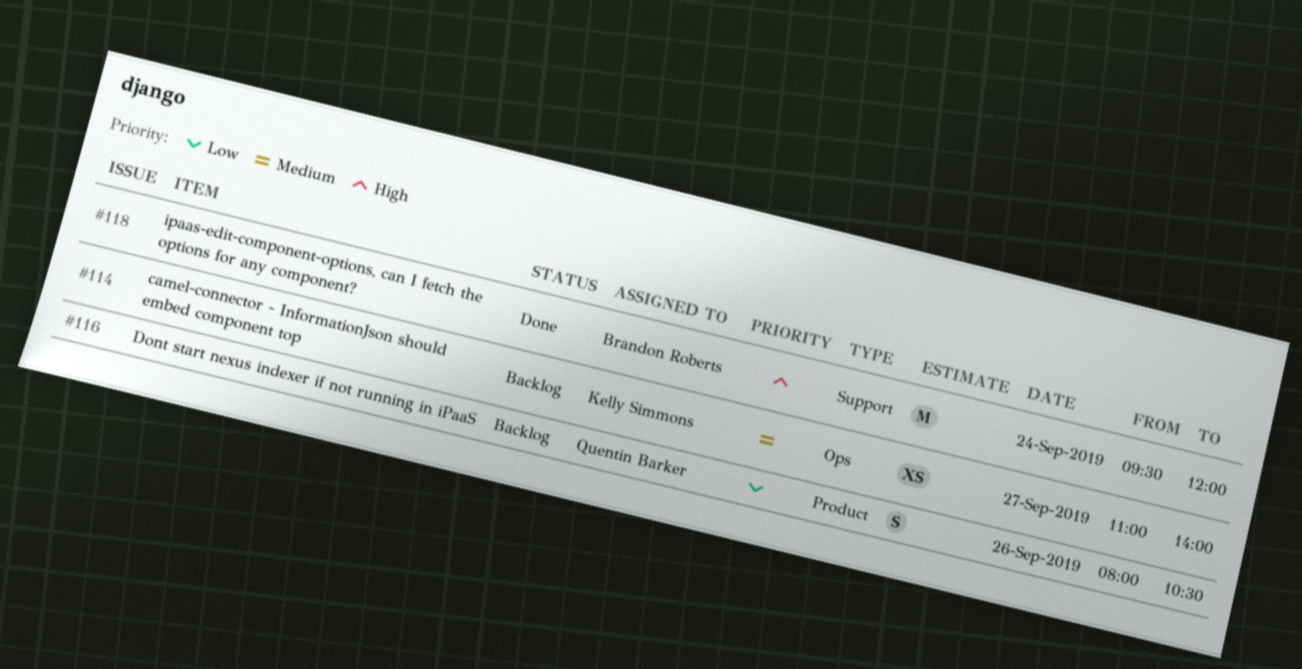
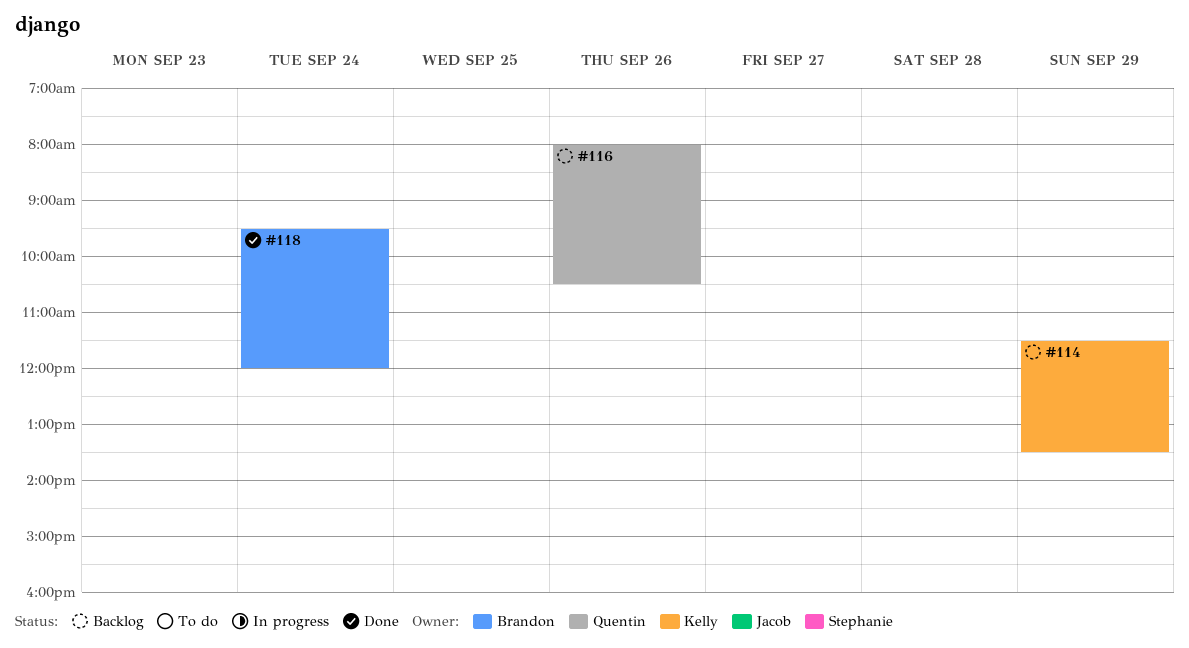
#114, day: Sep 27 -> Sep 29
#114, begins: 11:00 -> 11:30
#114, ends: 14:00 -> 13:30

